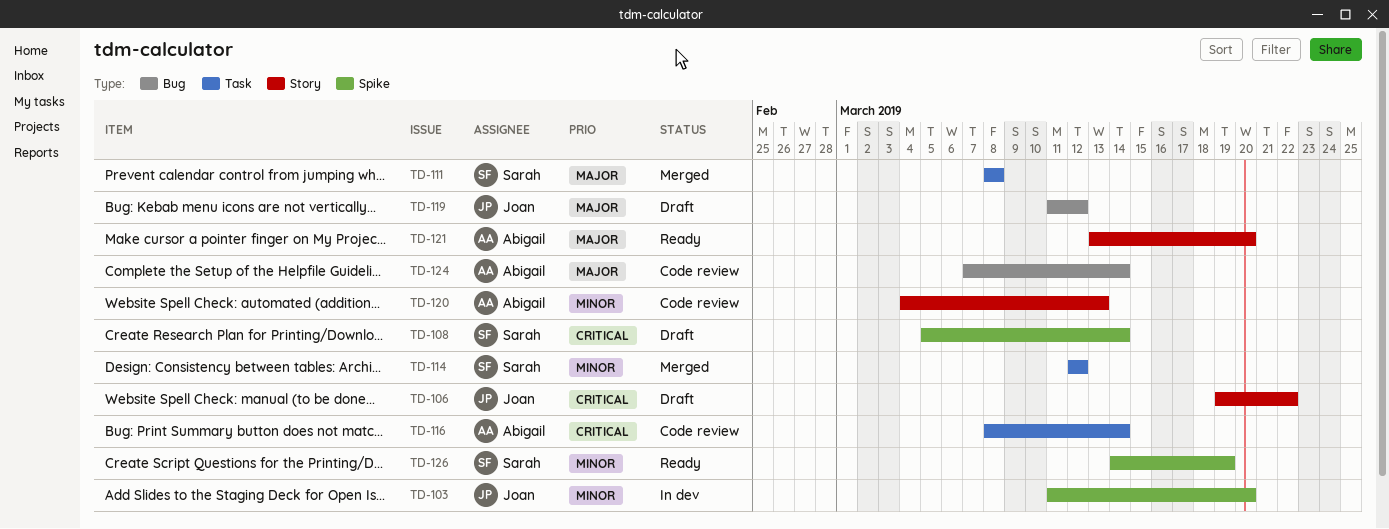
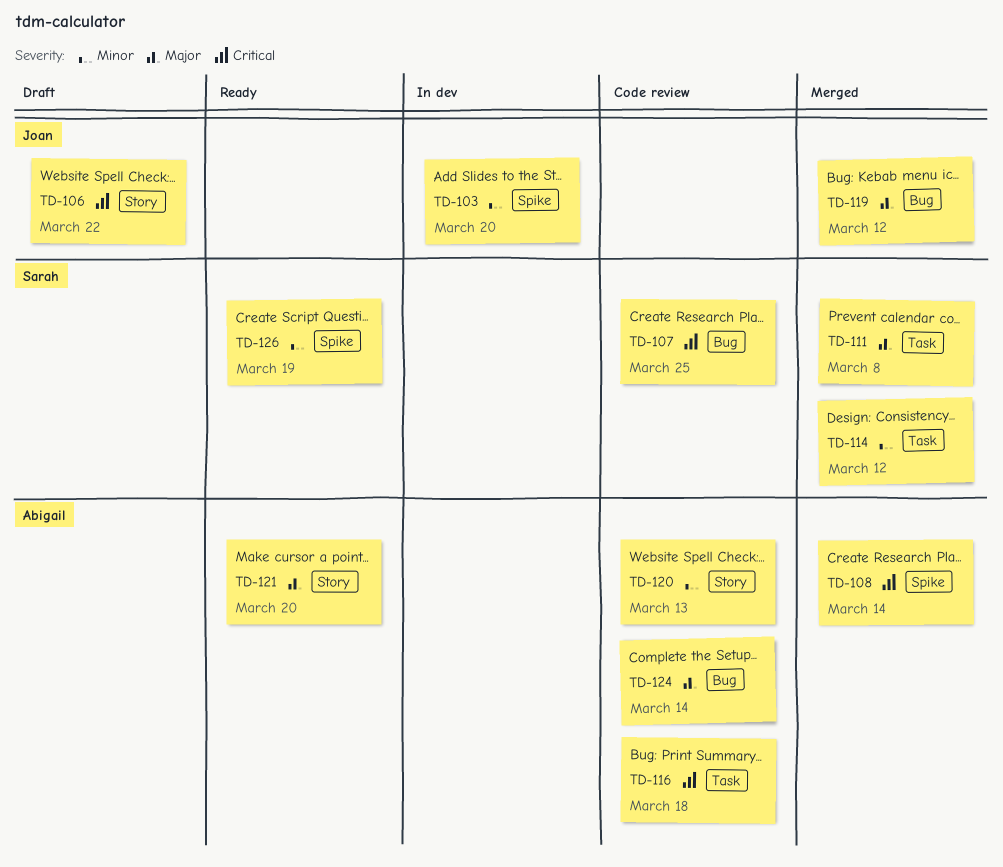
TD-107: none -> present
TD-108, status: Draft -> Merged
TD-108, owner: Sarah -> Abigail
TD-116, due: Mar 14 -> Mar 18
TD-119, status: Draft -> Merged

